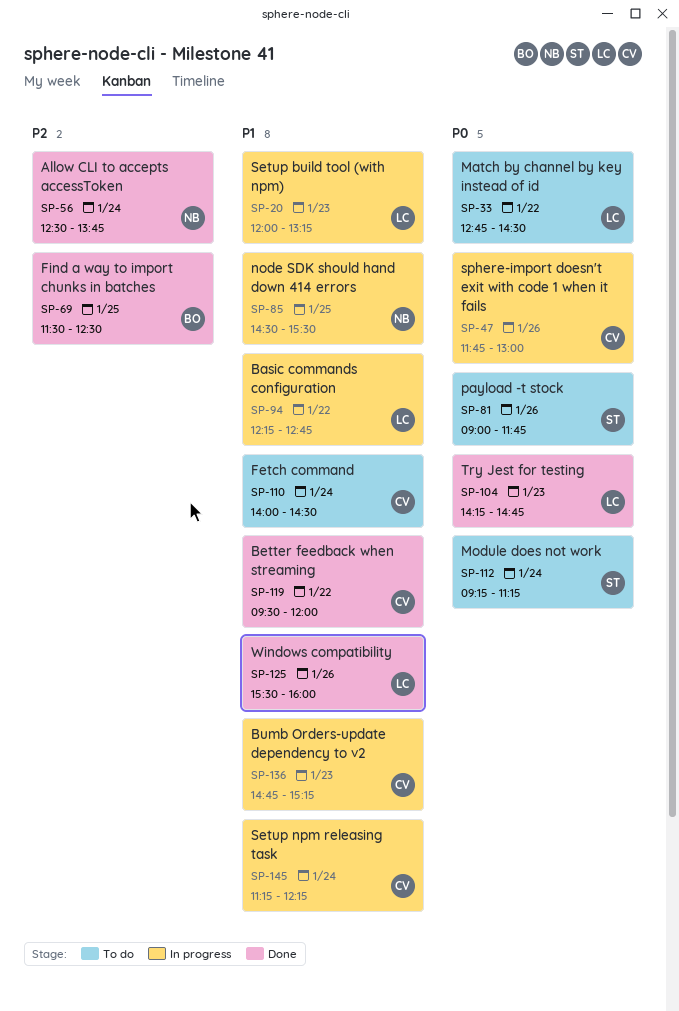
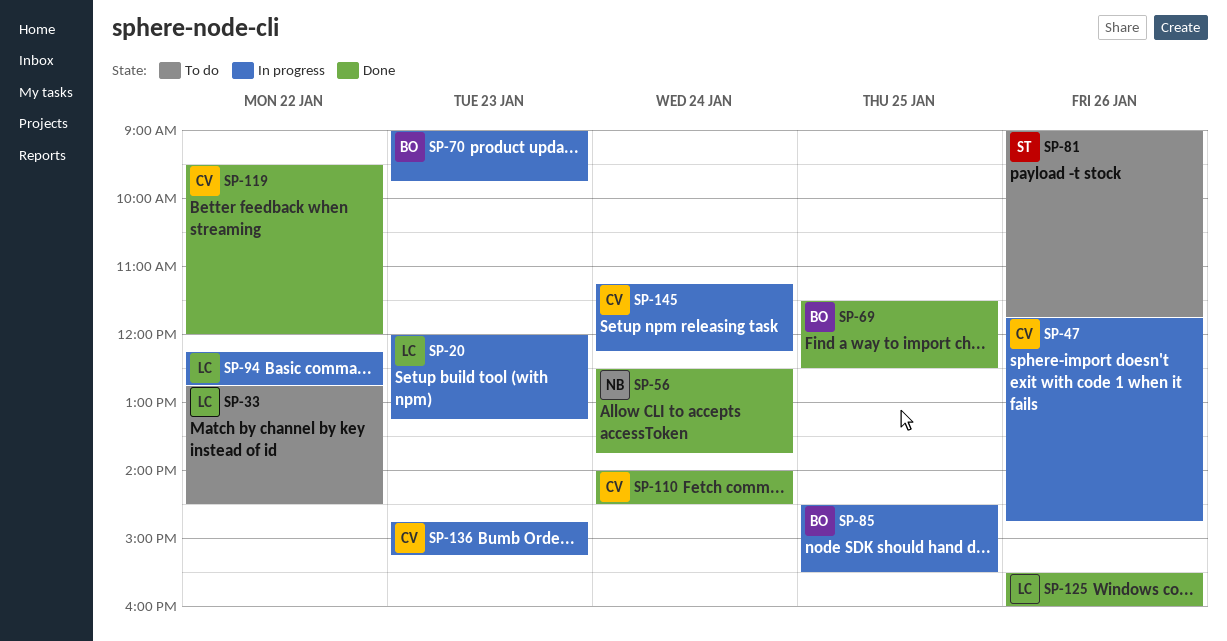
SP-47, ends: 13:00 -> 14:45
SP-70: none -> present
SP-85, owner: NB -> BO
SP-104: present -> none
SP-110, status: To do -> Done
SP-112: present -> none

